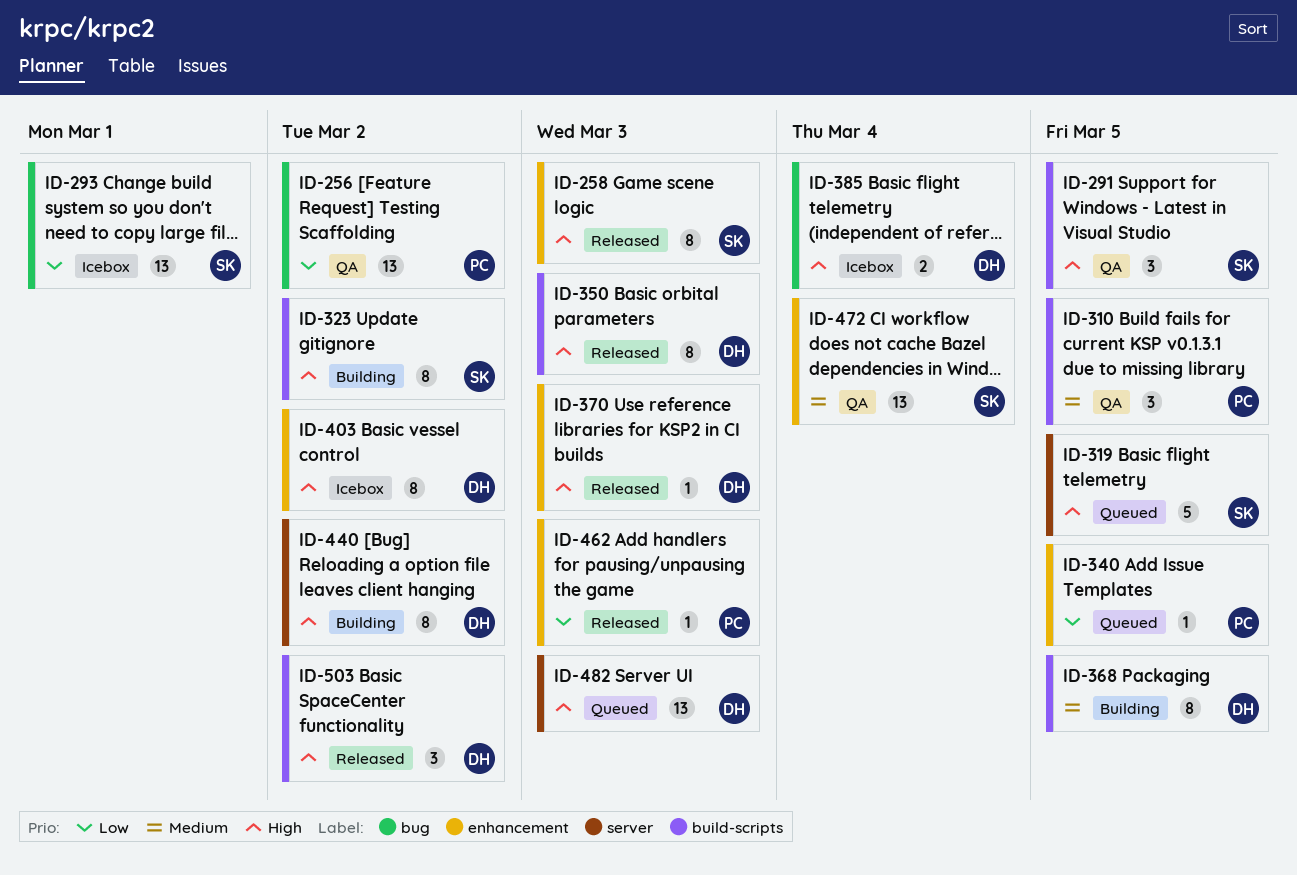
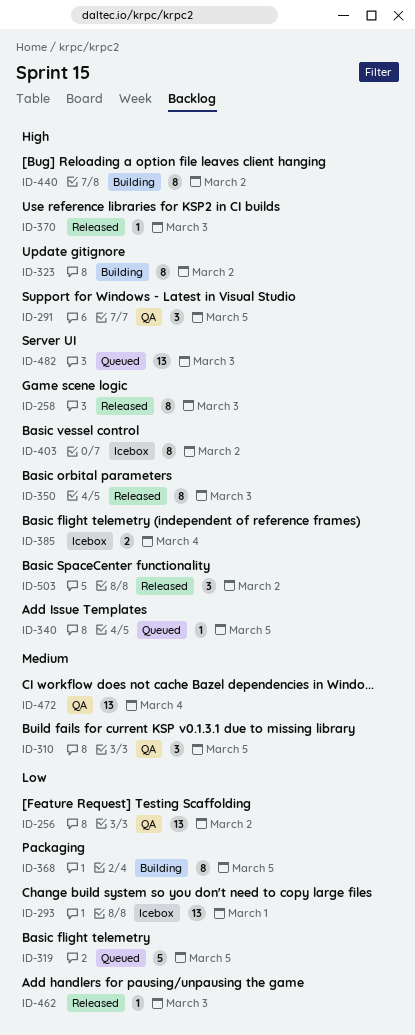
ID-319, priority: High -> Low
ID-340, priority: Low -> High
ID-368, priority: Medium -> Low

